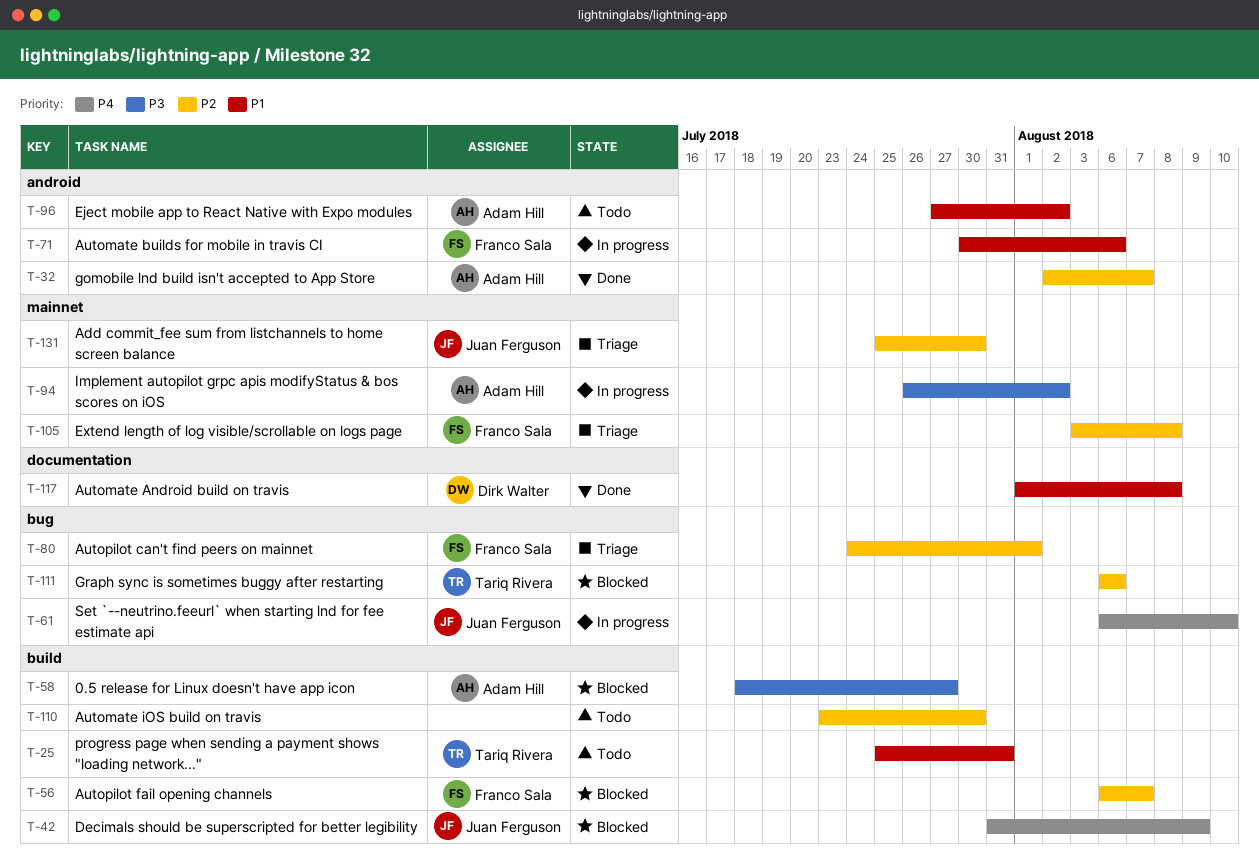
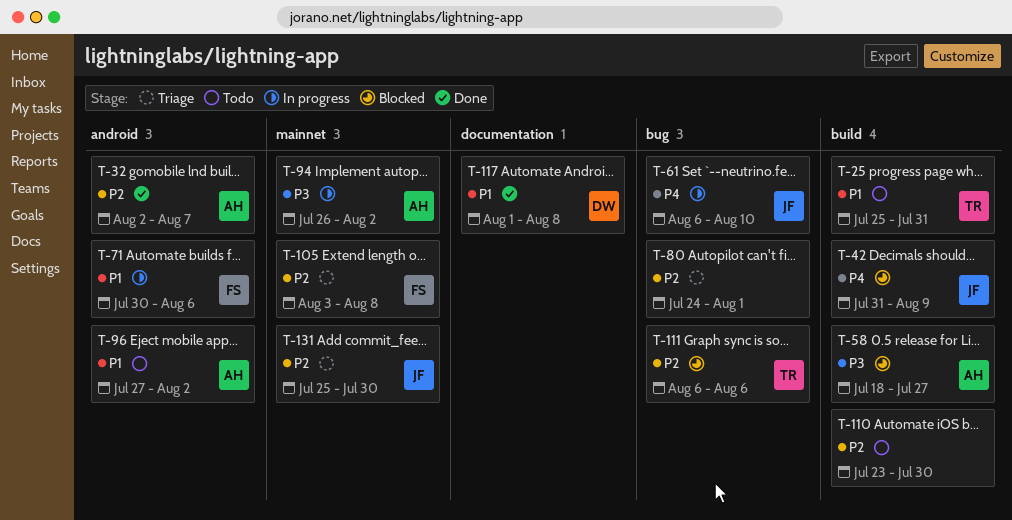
T-56: present -> none
T-80, owner: Franco Sala -> none

